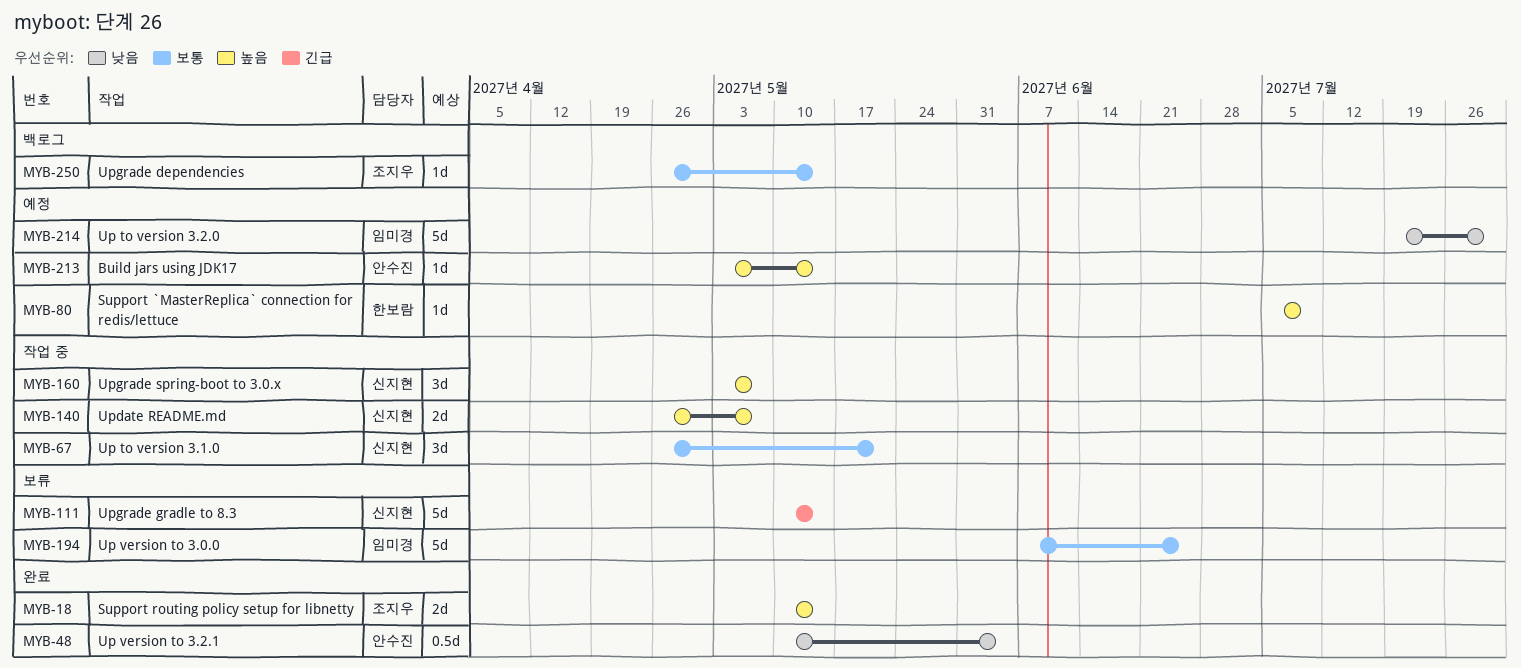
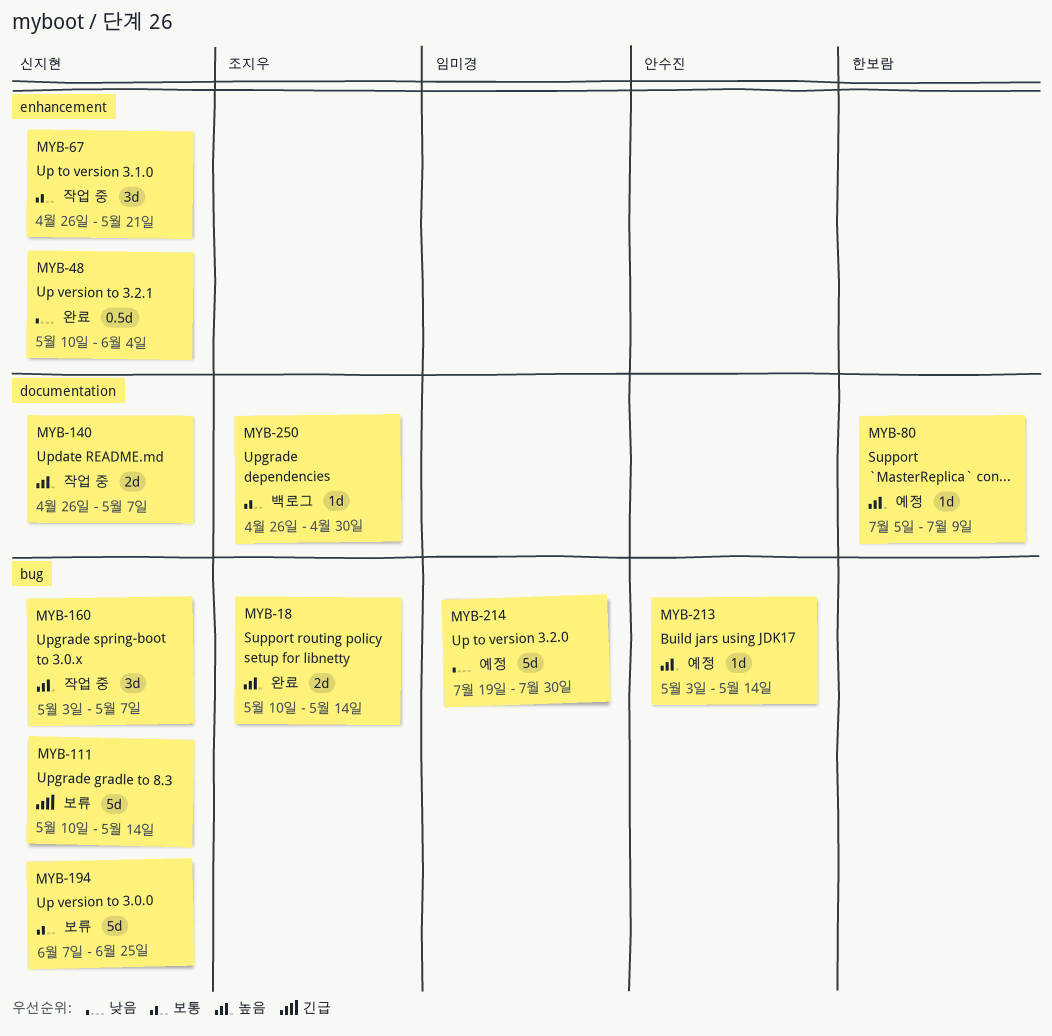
MYB-48, owner: 안수진 -> 신지현
MYB-194, owner: 임미경 -> 신지현
MYB-250, due: May 14 -> Apr 30

